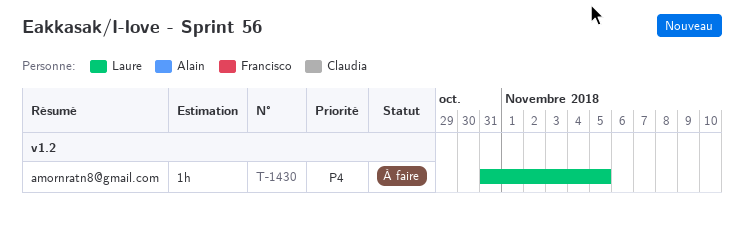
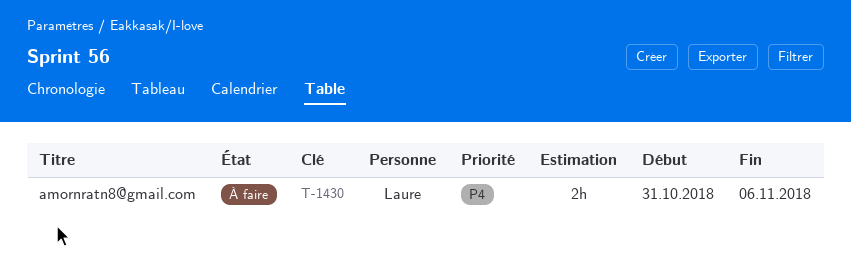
T-1430, estimate: 1h -> 2h
T-1430, due: Nov 5 -> Nov 6

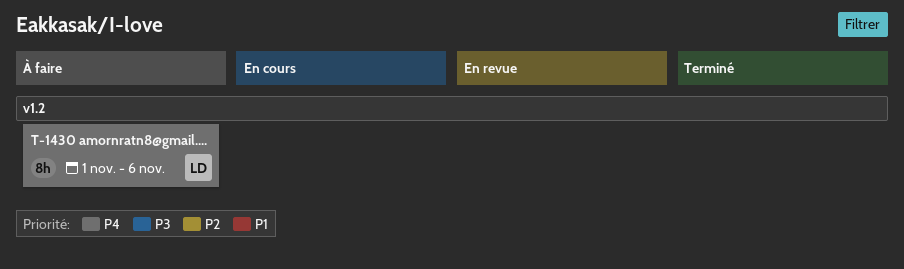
T-1430, estimate: 2h -> 8h
T-1430, start: Oct 31 -> Nov 1

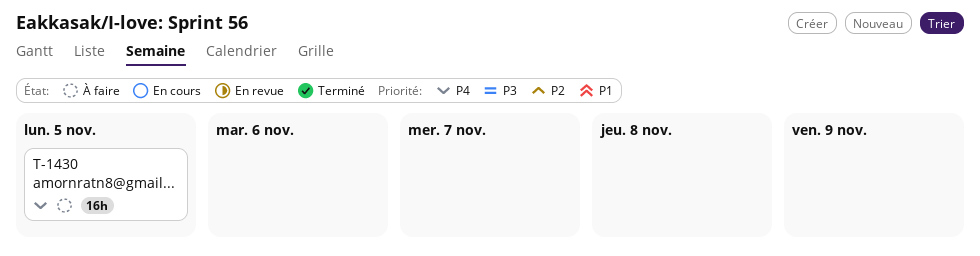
T-1430, estimate: 8h -> 16h
T-1430, due: Nov 6 -> Nov 5

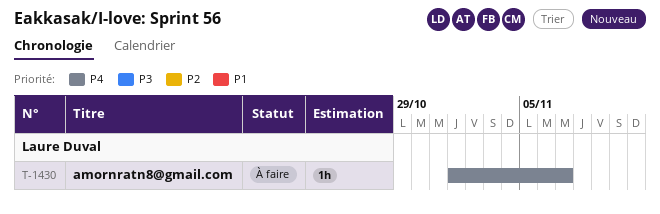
T-1430, estimate: 16h -> 1h
T-1430, due: Nov 5 -> Nov 7

